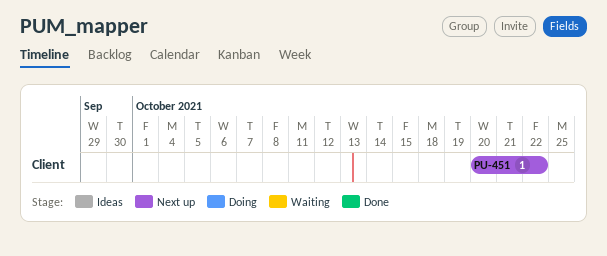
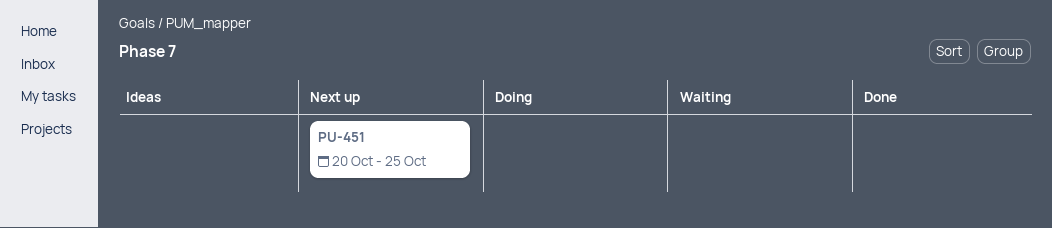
PU-451, due: Oct 22 -> Oct 25

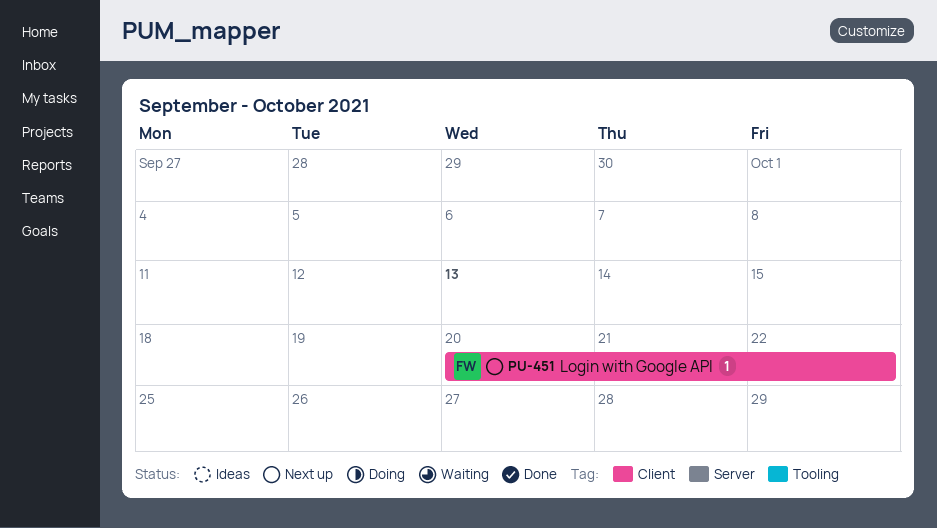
PU-451, due: Oct 25 -> Oct 22

